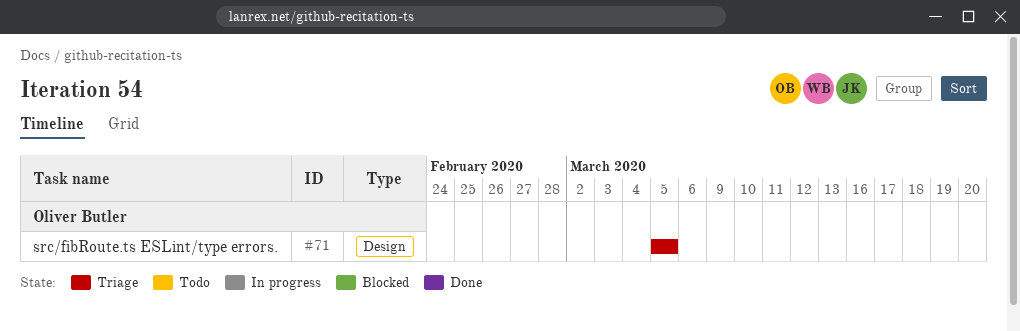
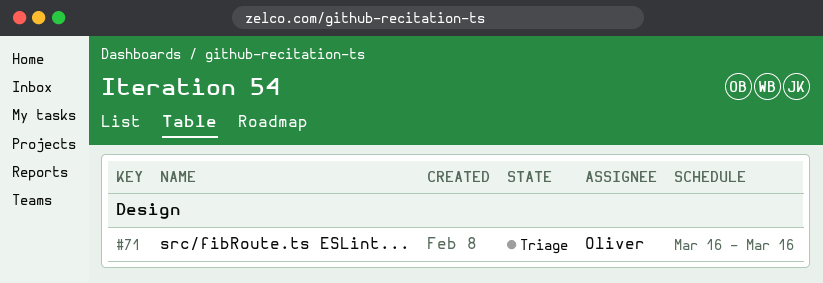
#71, start: Mar 5 -> Mar 16
#71, due: Mar 5 -> Mar 16

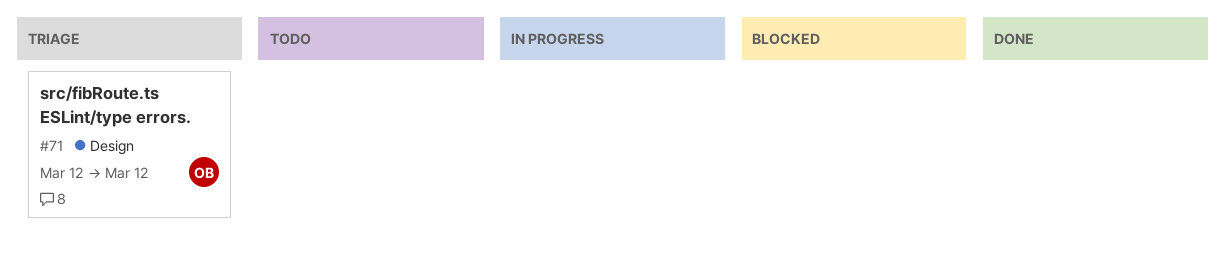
#71, start: Mar 16 -> Mar 12
#71, due: Mar 16 -> Mar 12

